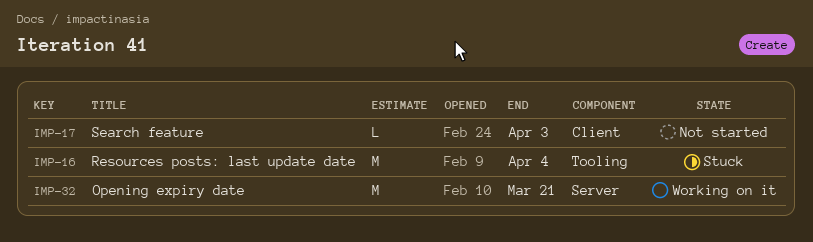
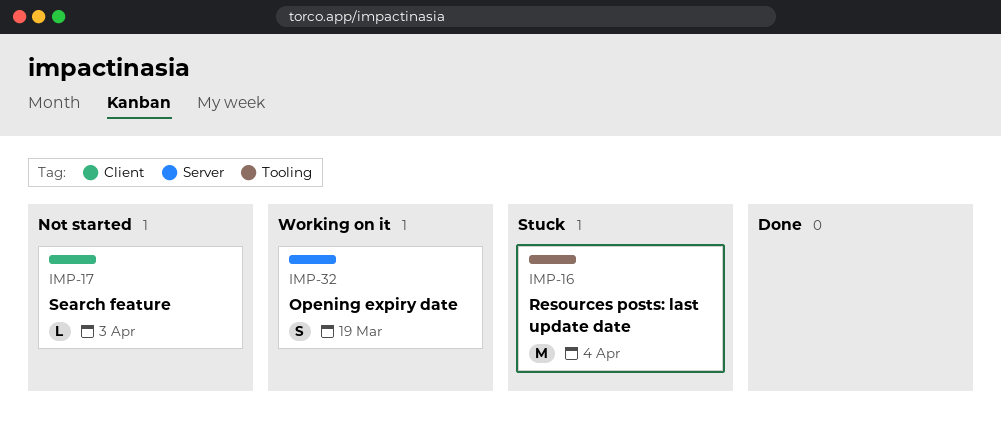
IMP-32, estimate: M -> S
IMP-32, due: Mar 21 -> Mar 19

